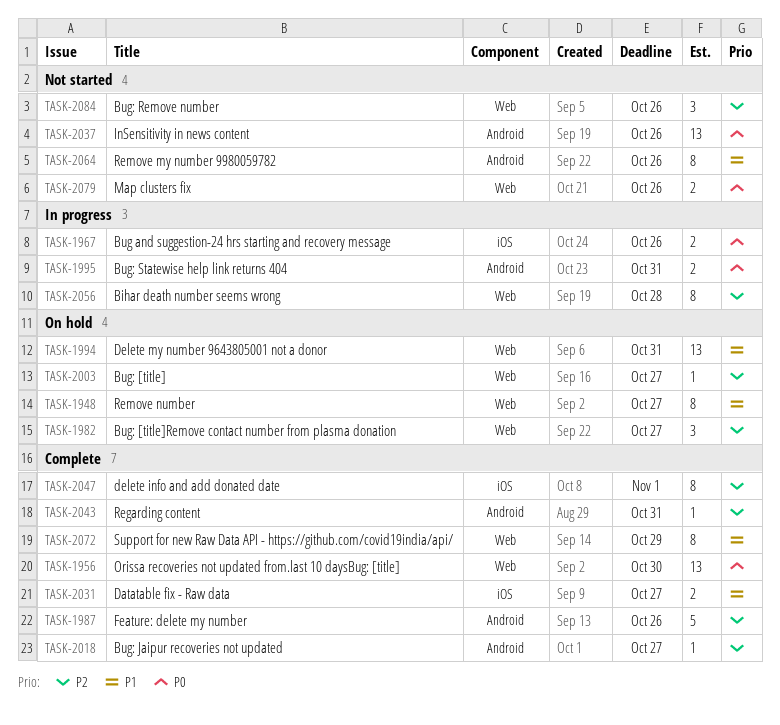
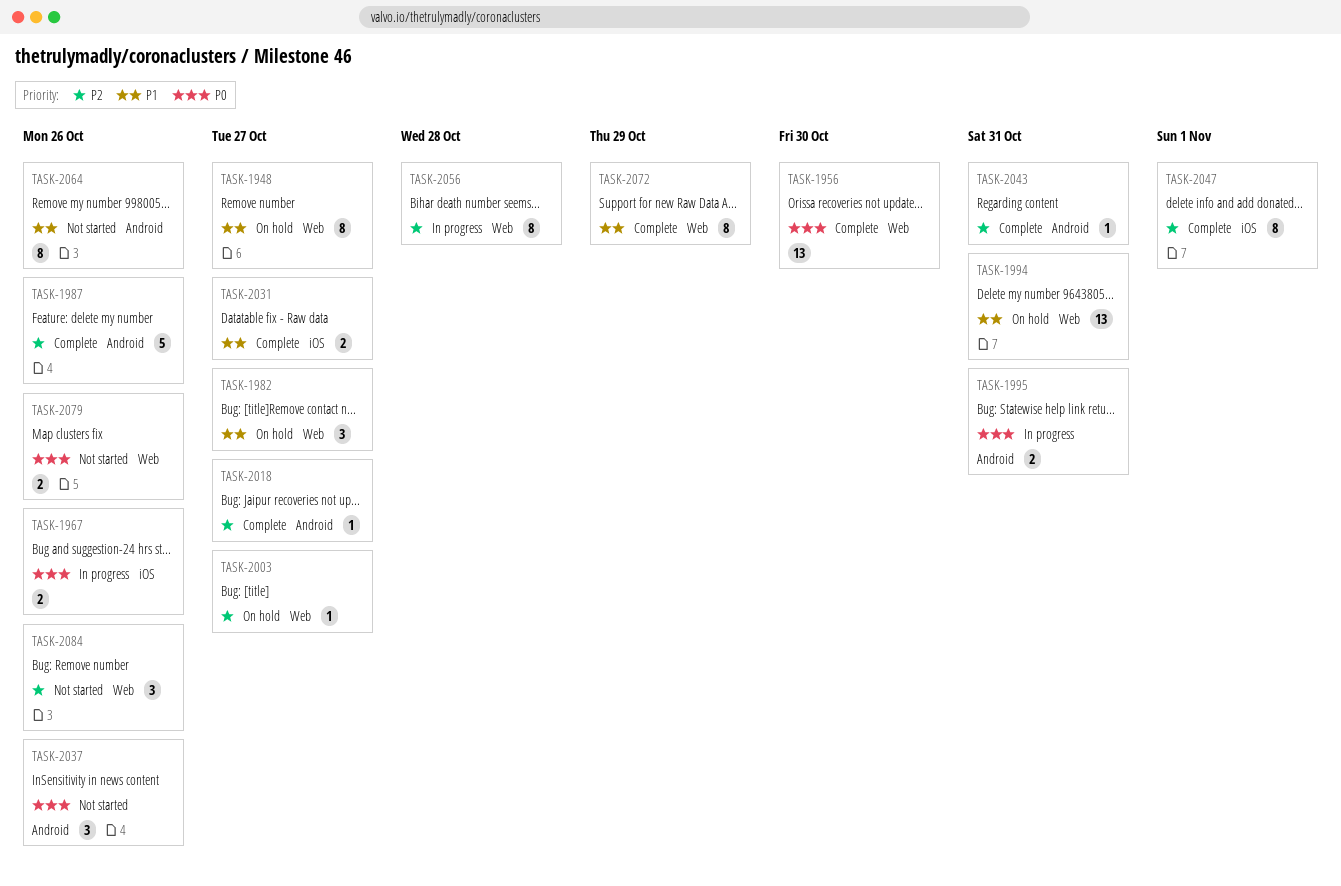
TASK-1982, priority: P2 -> P1
TASK-2037, estimate: 13 -> 3

